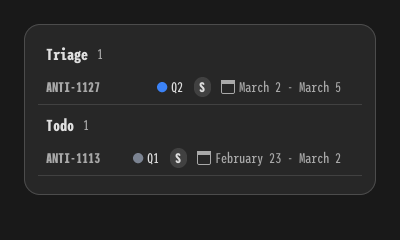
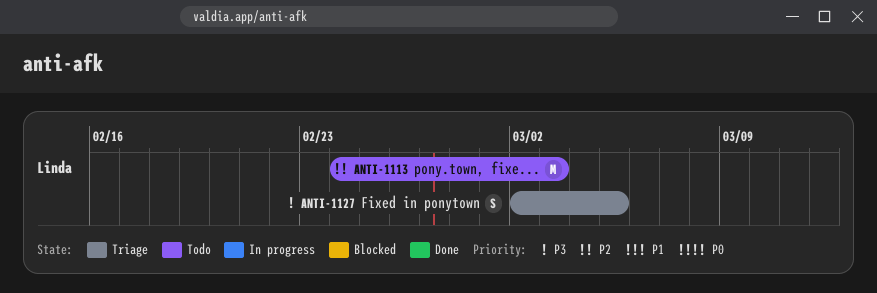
ANTI-1113, estimate: S -> M
ANTI-1113, start: Feb 23 -> Feb 24
ANTI-1113, due: Mar 2 -> Mar 3

